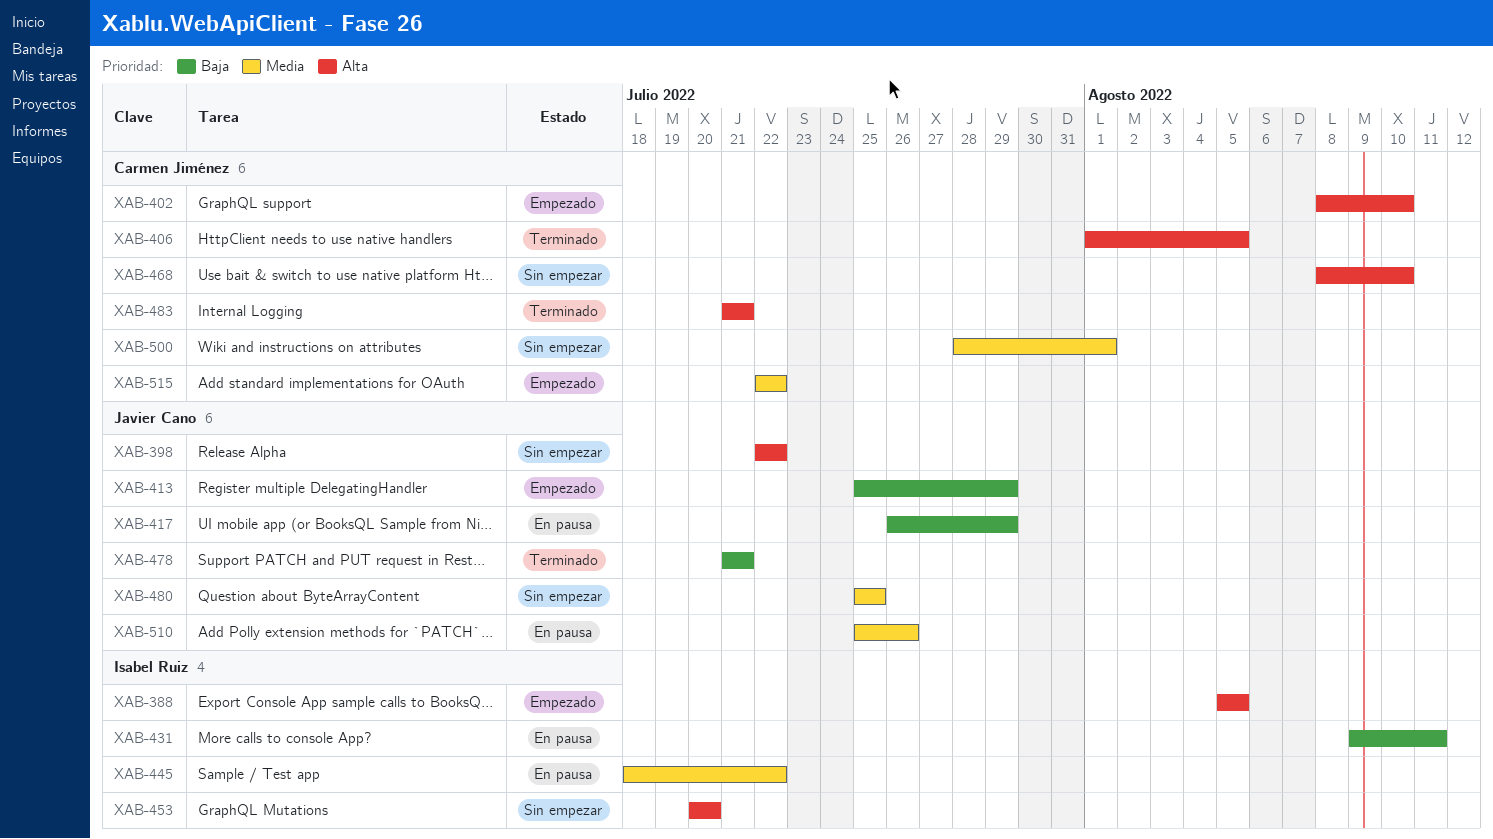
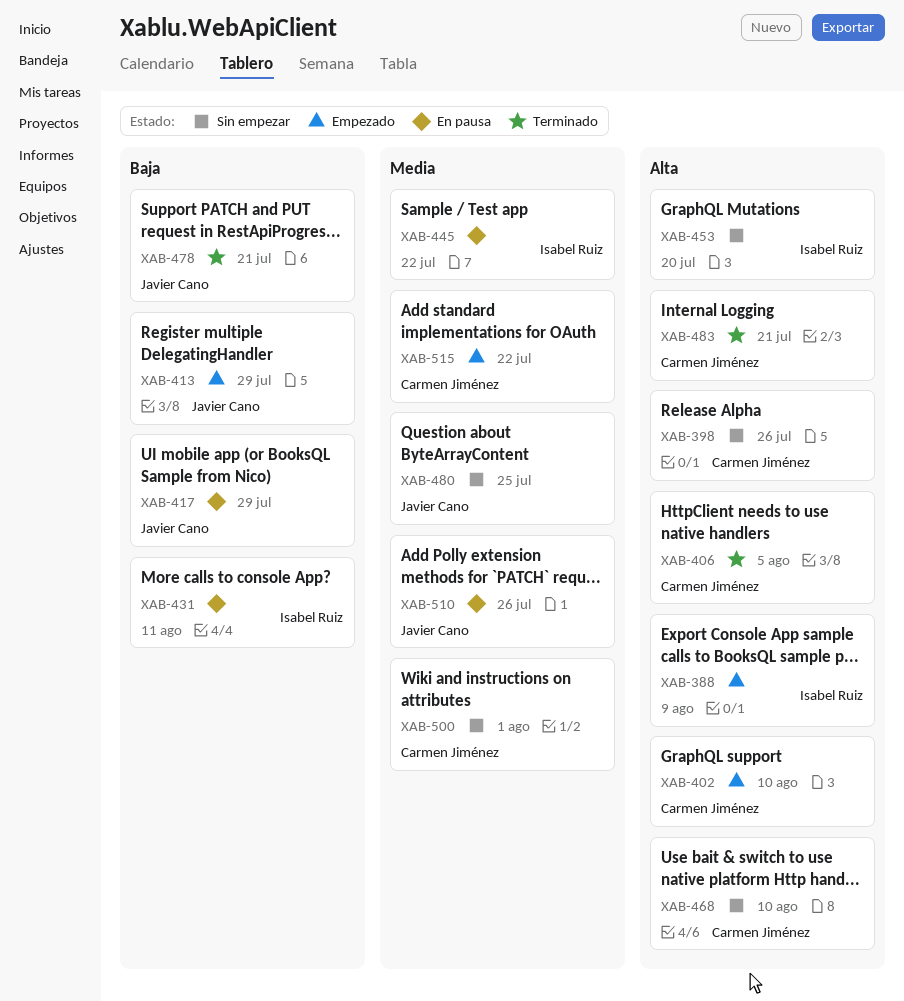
XAB-388, due: Aug 5 -> Aug 9
XAB-398, owner: Javier Cano -> Carmen Jiménez
XAB-398, due: Jul 22 -> Jul 26

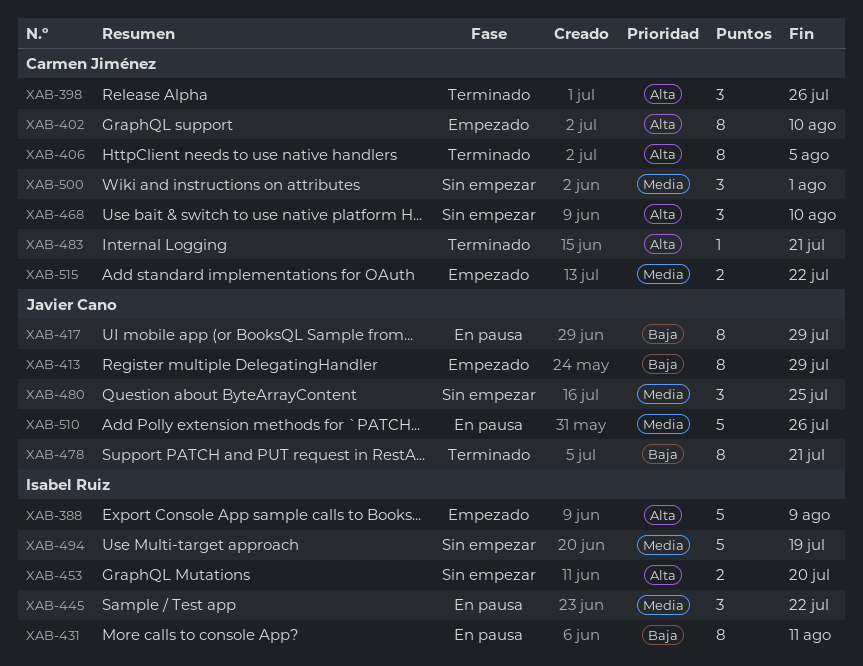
XAB-398, status: Sin empezar -> Terminado
XAB-494: none -> present

